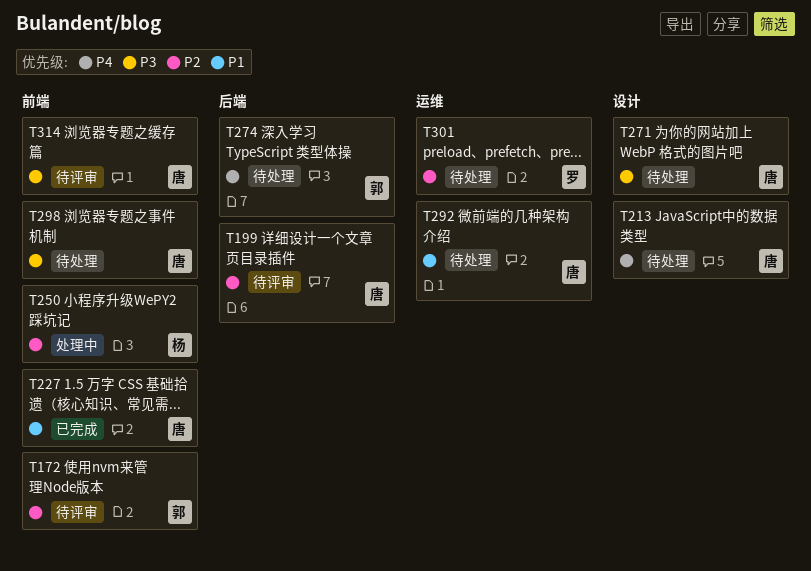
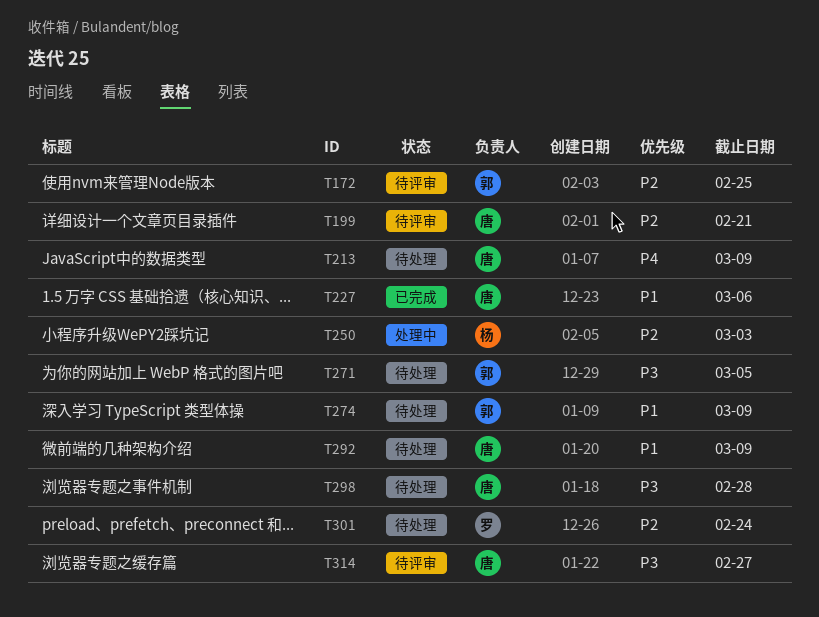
T271, owner: 唐 -> 郭
T274, priority: P4 -> P1

